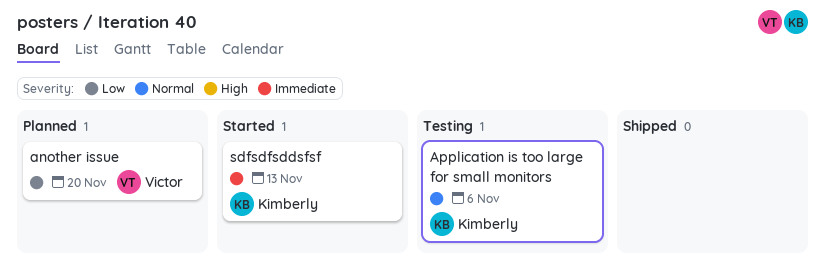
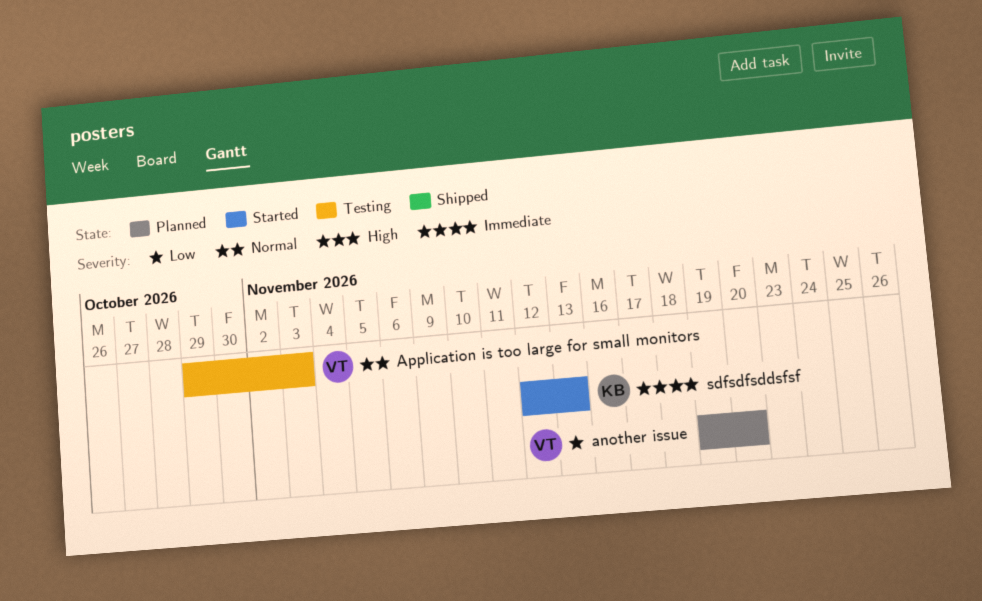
Application is too large for small monitors, owner: Kimberly -> Victor
Application is too large for small monitors, due: Nov 6 -> Nov 3

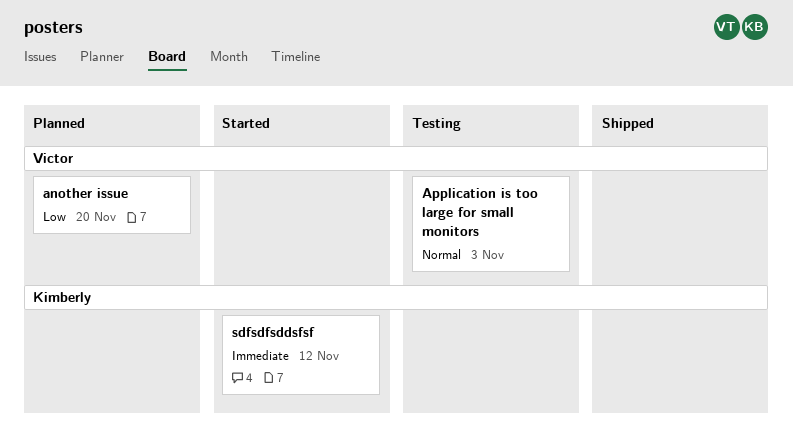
sdfsdfsddsfsf, due: Nov 13 -> Nov 12

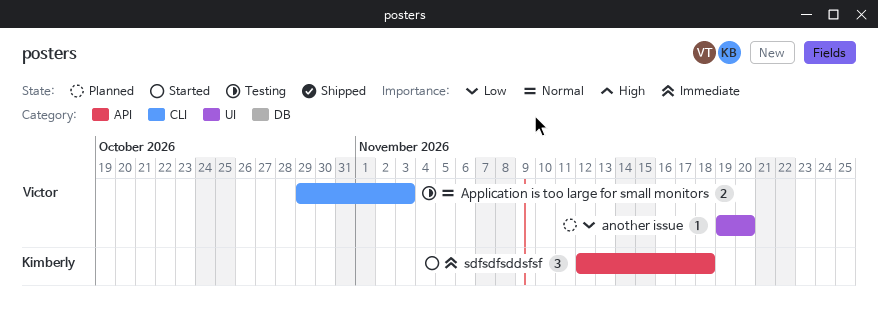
sdfsdfsddsfsf, due: Nov 12 -> Nov 18

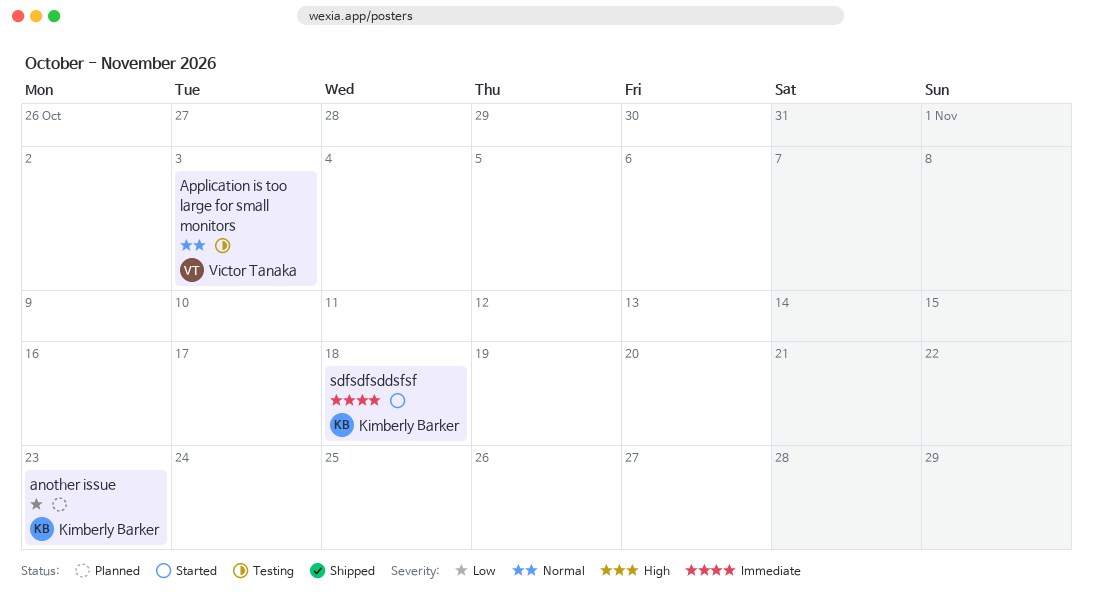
another issue, owner: Victor Tanaka -> Kimberly Barker
another issue, due: Nov 20 -> Nov 23

